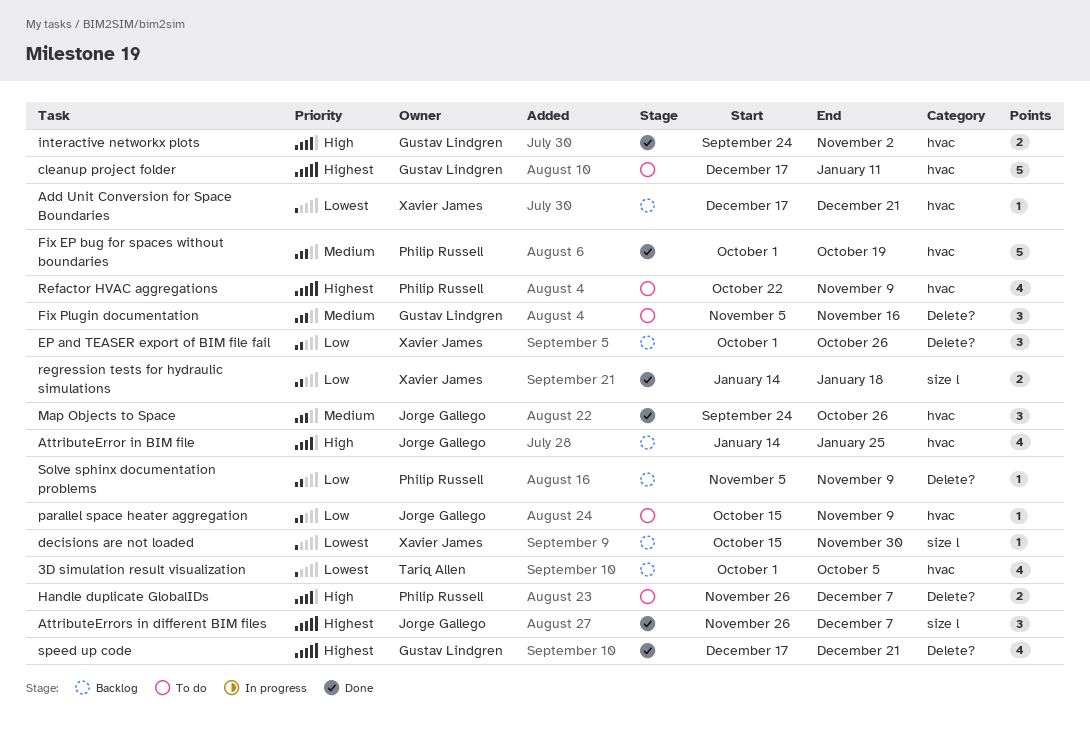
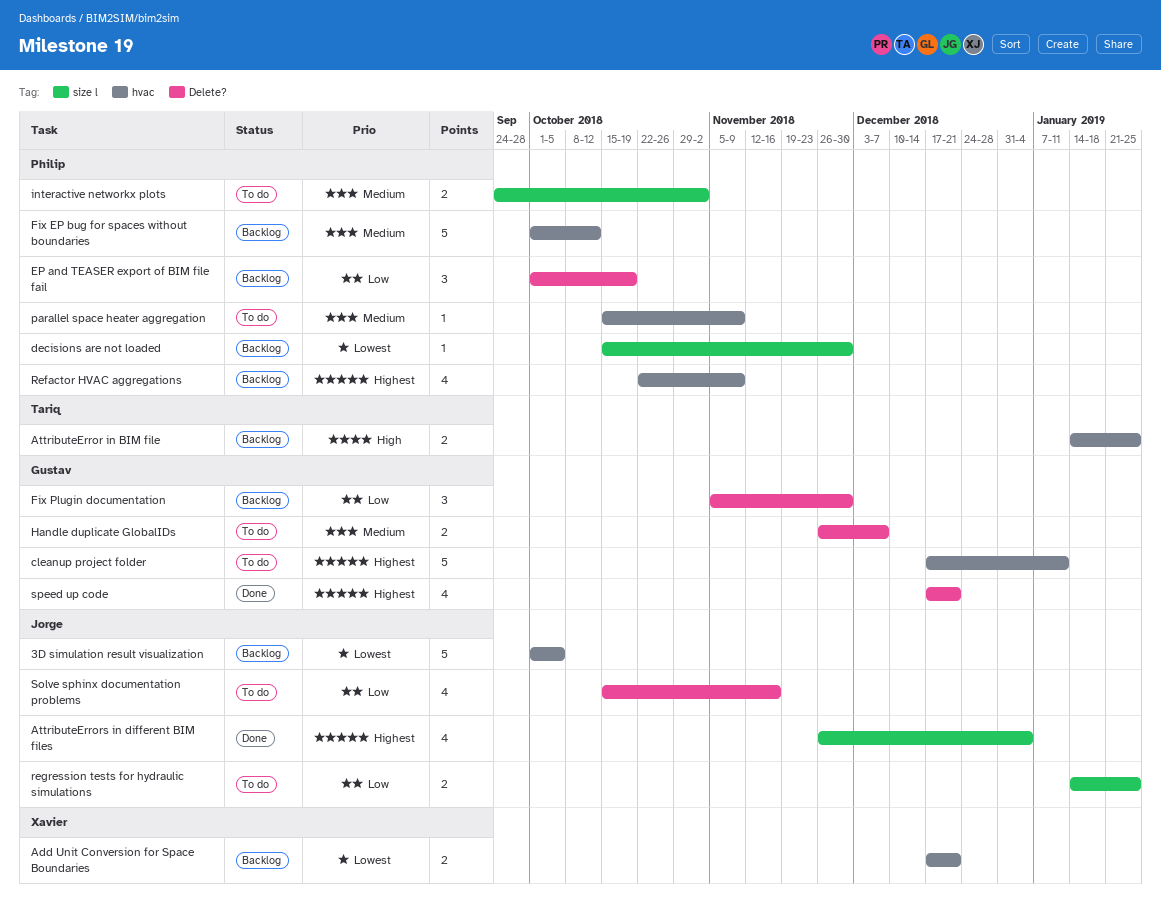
3D simulation result visualization, owner: Tariq Allen -> Jorge Gallego
3D simulation result visualization, estimate: 4 -> 5
Add Unit Conversion for Space Boundaries, estimate: 1 -> 2
AttributeError in BIM file, owner: Jorge Gallego -> Tariq Allen
AttributeError in BIM file, estimate: 4 -> 2
AttributeErrors in different BIM files, estimate: 3 -> 4
AttributeErrors in different BIM files, due: Dec 7 -> Jan 4
decisions are not loaded, owner: Xavier James -> Philip Russell
EP and TEASER export of BIM file fail, owner: Xavier James -> Philip Russell
EP and TEASER export of BIM file fail, due: Oct 26 -> Oct 19
Fix EP bug for spaces without boundaries, status: Done -> Backlog
Fix EP bug for spaces without boundaries, due: Oct 19 -> Oct 12
Fix Plugin documentation, status: To do -> Backlog
Fix Plugin documentation, priority: Medium -> Low
Fix Plugin documentation, due: Nov 16 -> Nov 30
Handle duplicate GlobalIDs, owner: Philip Russell -> Gustav Lindgren
Handle duplicate GlobalIDs, priority: High -> Medium
interactive networkx plots, status: Done -> To do
interactive networkx plots, owner: Gustav Lindgren -> Philip Russell
interactive networkx plots, priority: High -> Medium
interactive networkx plots, label: hvac -> size l
Map Objects to Space: present -> none
parallel space heater aggregation, owner: Jorge Gallego -> Philip Russell
parallel space heater aggregation, priority: Low -> Medium
Refactor HVAC aggregations, status: To do -> Backlog
regression tests for hydraulic simulations, status: Done -> To do
regression tests for hydraulic simulations, owner: Xavier James -> Jorge Gallego
regression tests for hydraulic simulations, due: Jan 18 -> Jan 25
Solve sphinx documentation problems, status: Backlog -> To do
Solve sphinx documentation problems, owner: Philip Russell -> Jorge Gallego
Solve sphinx documentation problems, estimate: 1 -> 4
Solve sphinx documentation problems, start: Nov 5 -> Oct 15
Solve sphinx documentation problems, due: Nov 9 -> Nov 16

